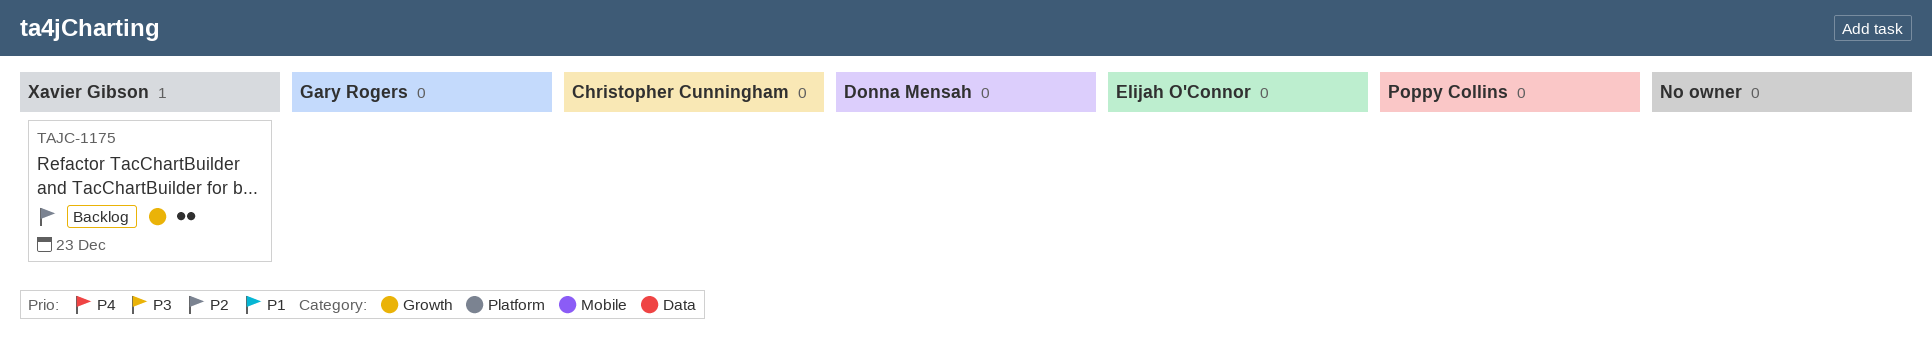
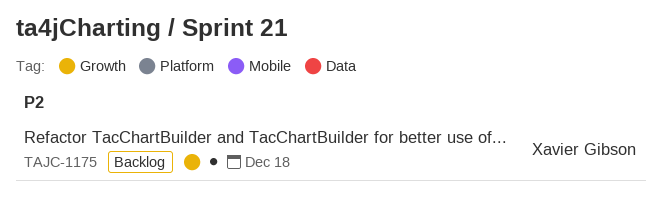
TAJC-1175, estimate: 2 -> 1
TAJC-1175, due: Dec 23 -> Dec 18

